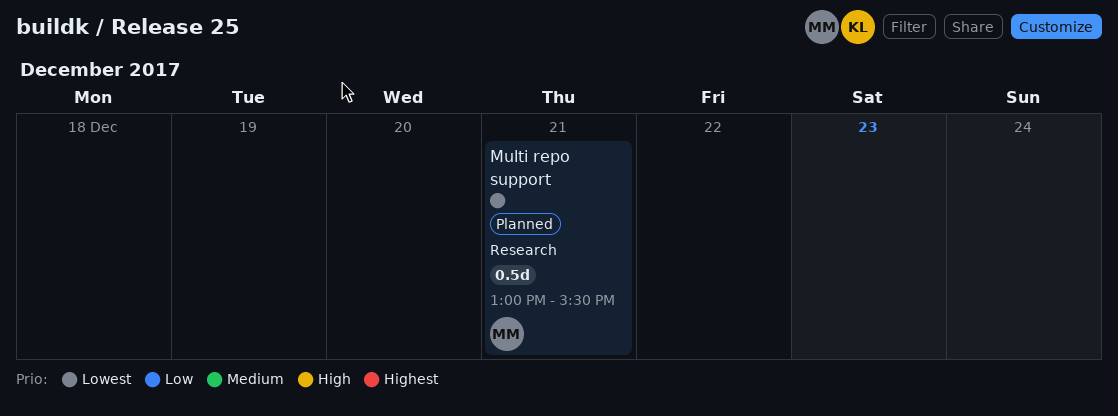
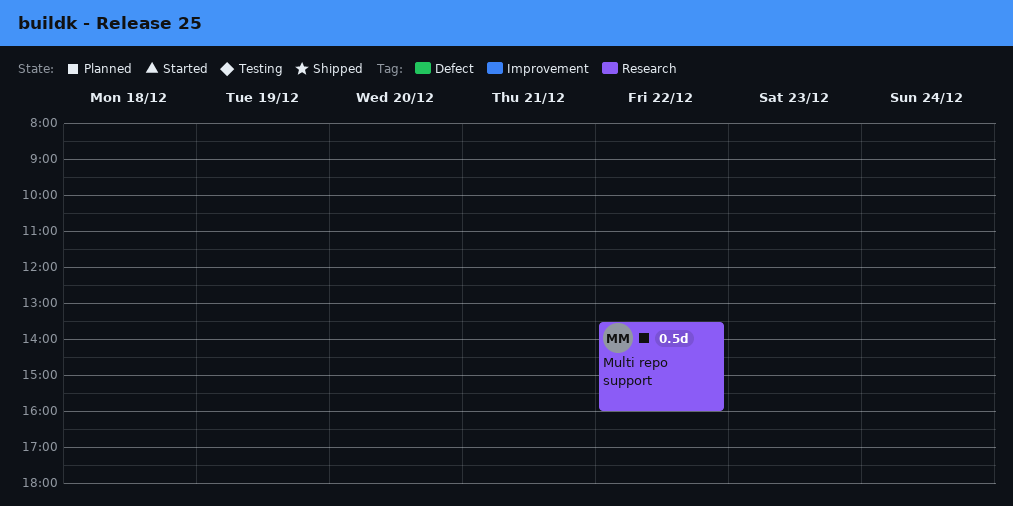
Multi repo support, day: Dec 21 -> Dec 22
Multi repo support, begins: 13:00 -> 13:30
Multi repo support, ends: 15:30 -> 16:00

